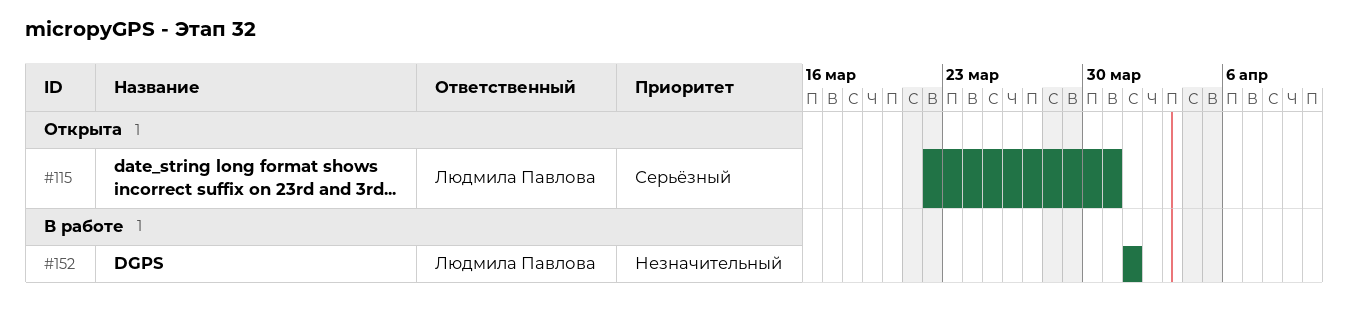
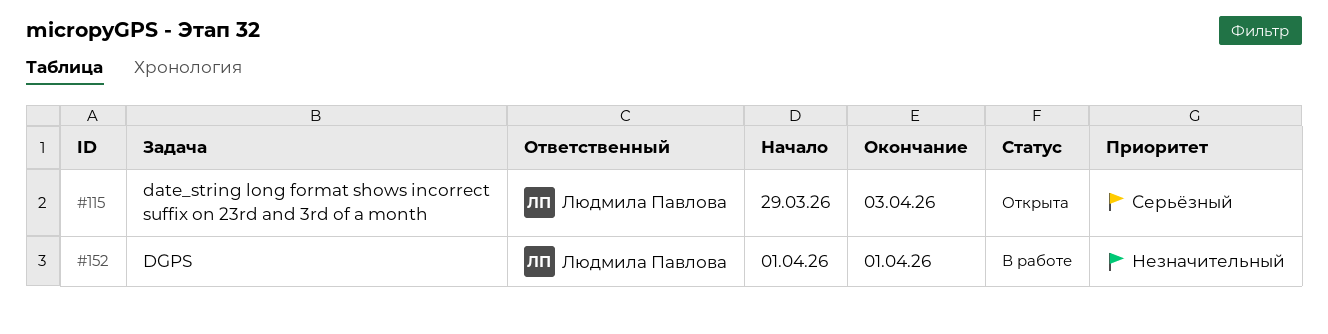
#115, start: Mar 22 -> Mar 29
#115, due: Mar 31 -> Apr 3

